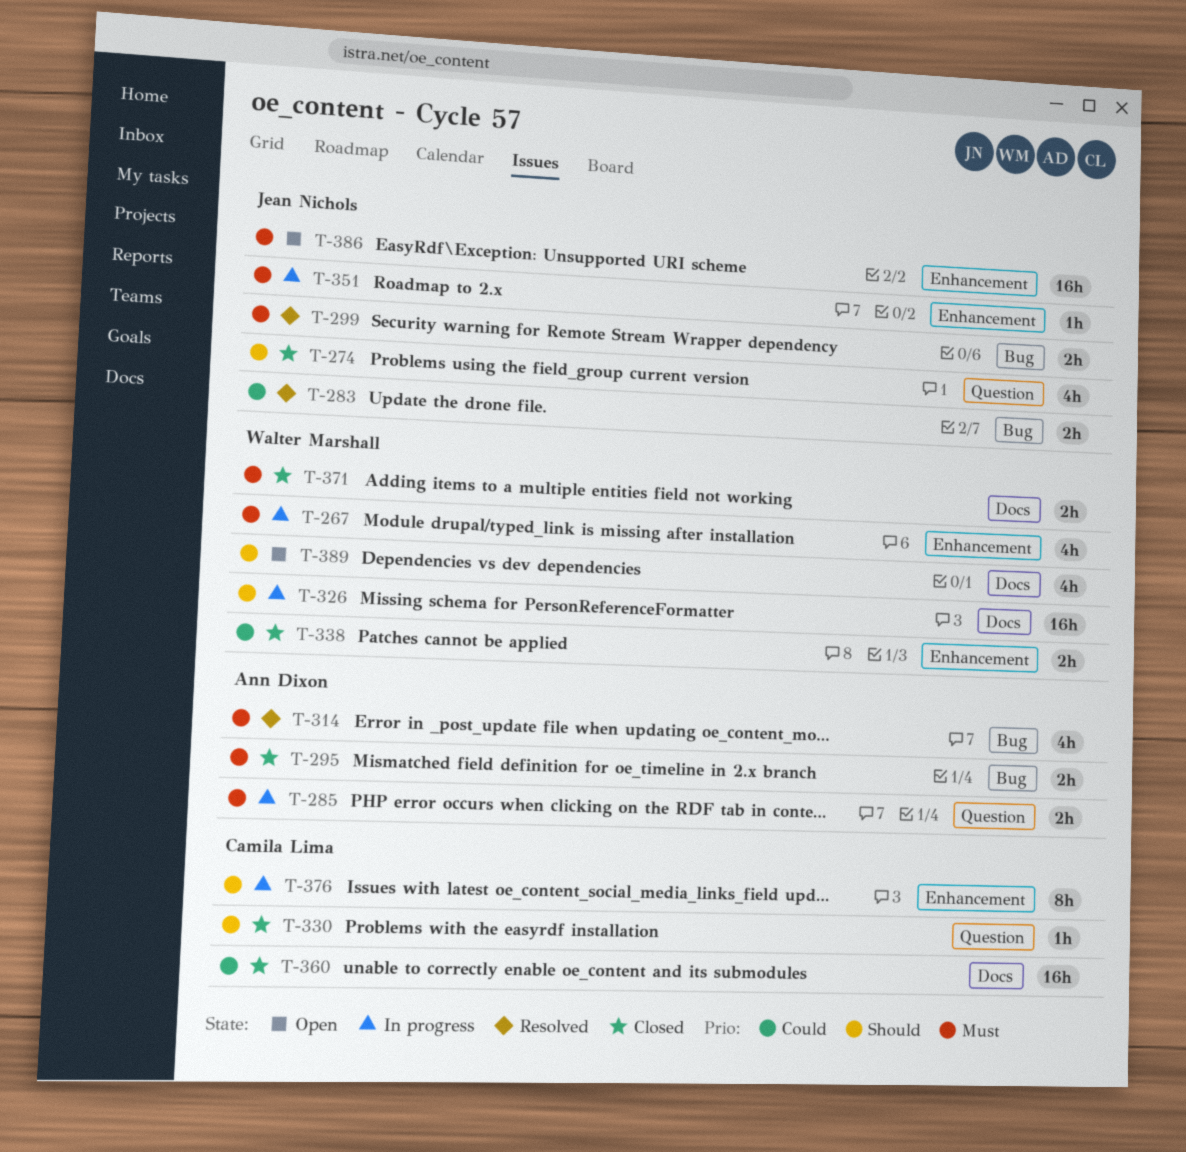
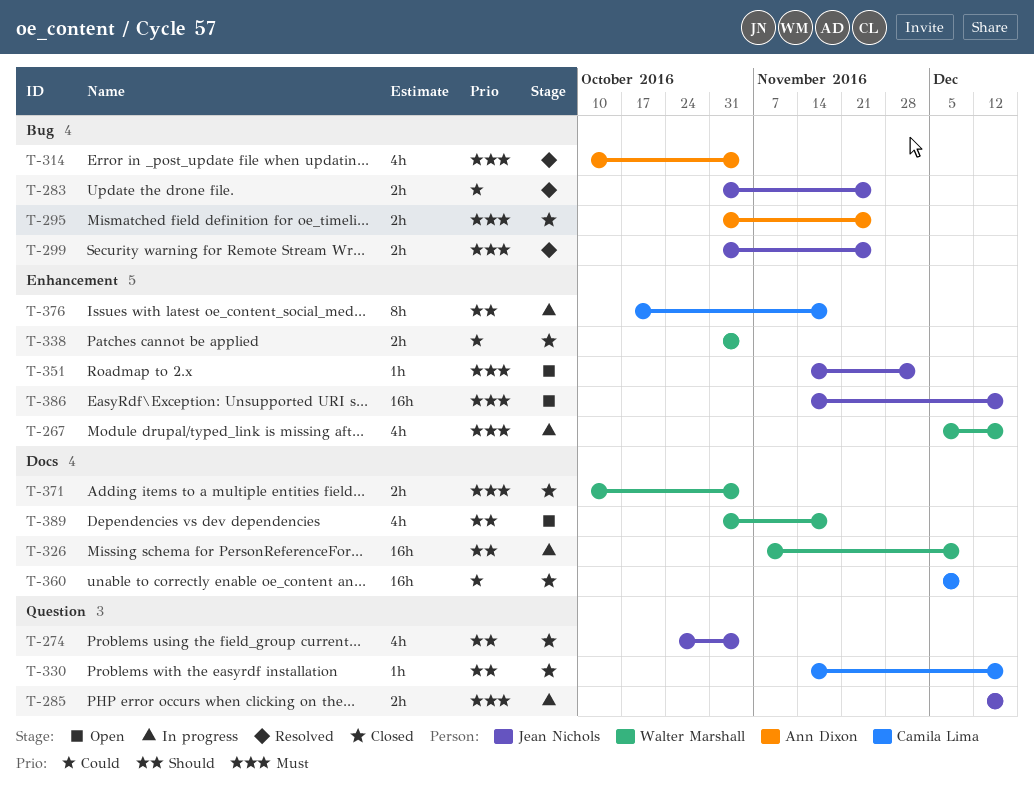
T-285, owner: Ann Dixon -> Jean Nichols
T-351, status: In progress -> Open

